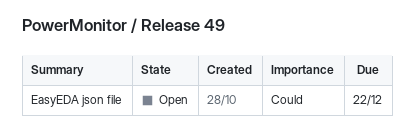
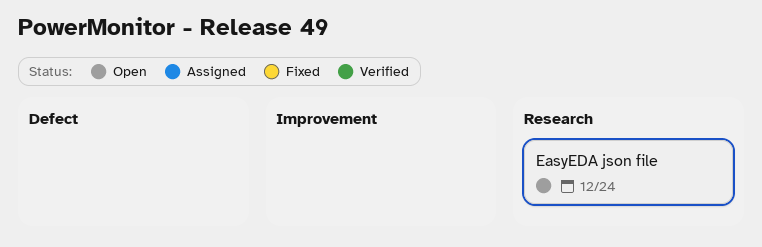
EasyEDA json file, due: Dec 22 -> Dec 24

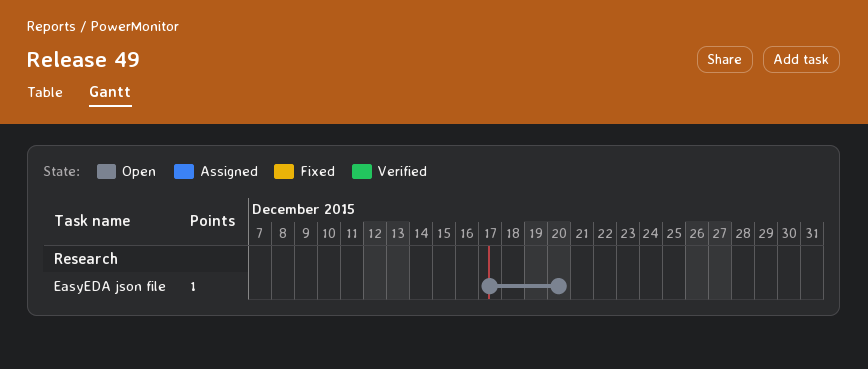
EasyEDA json file, due: Dec 24 -> Dec 20

